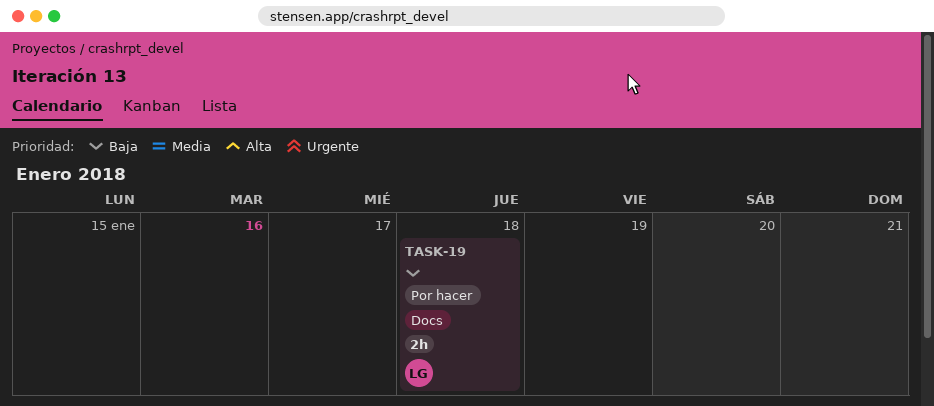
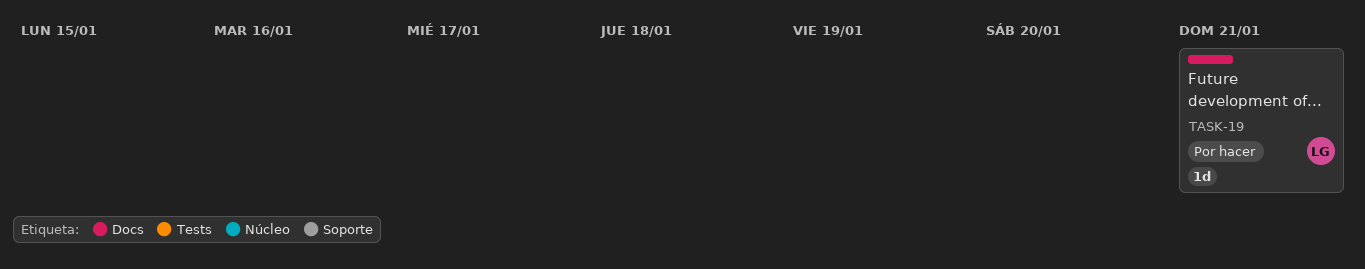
TASK-19, estimate: 2h -> 1d
TASK-19, due: Jan 18 -> Jan 21

